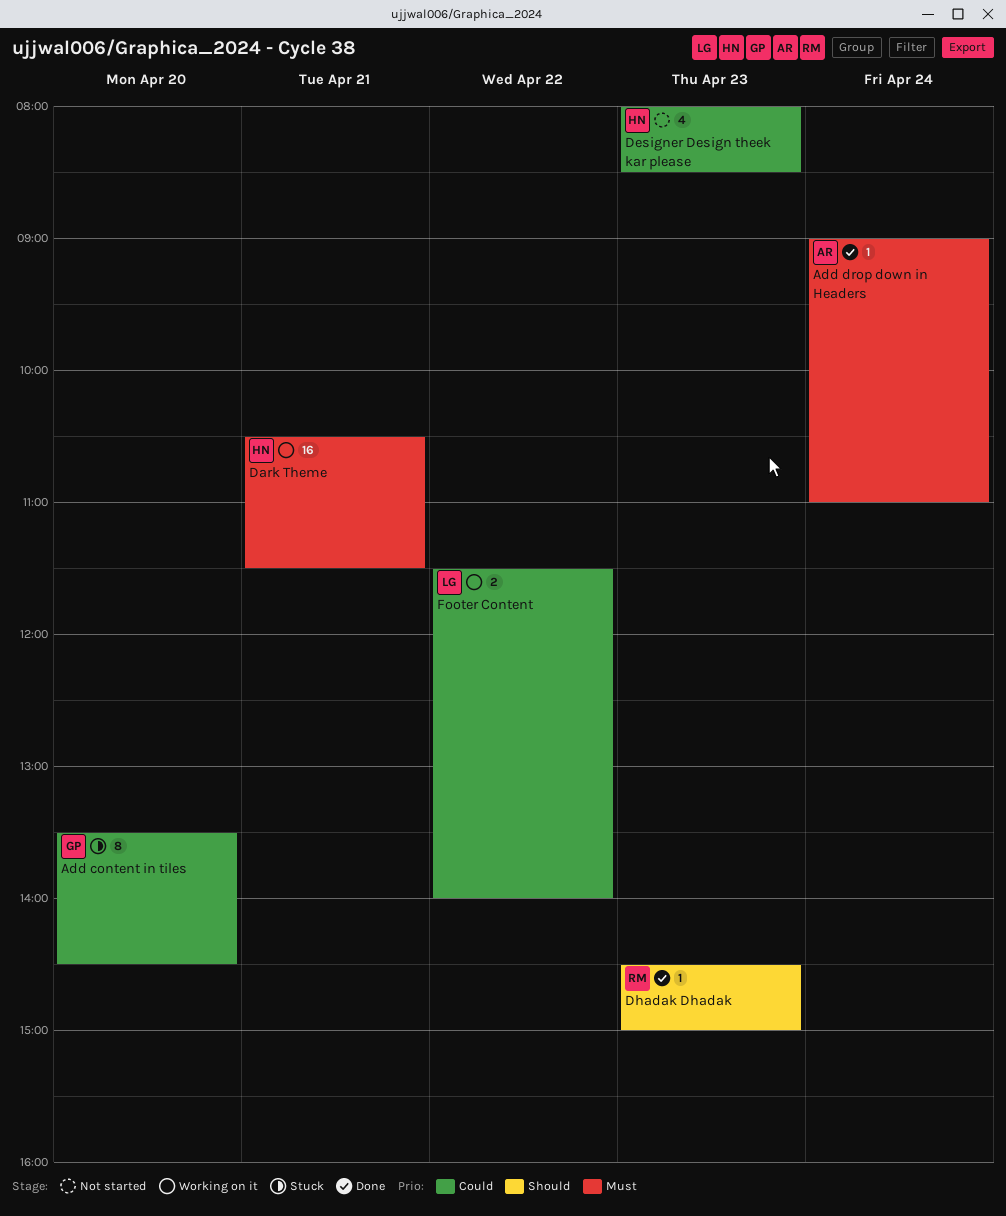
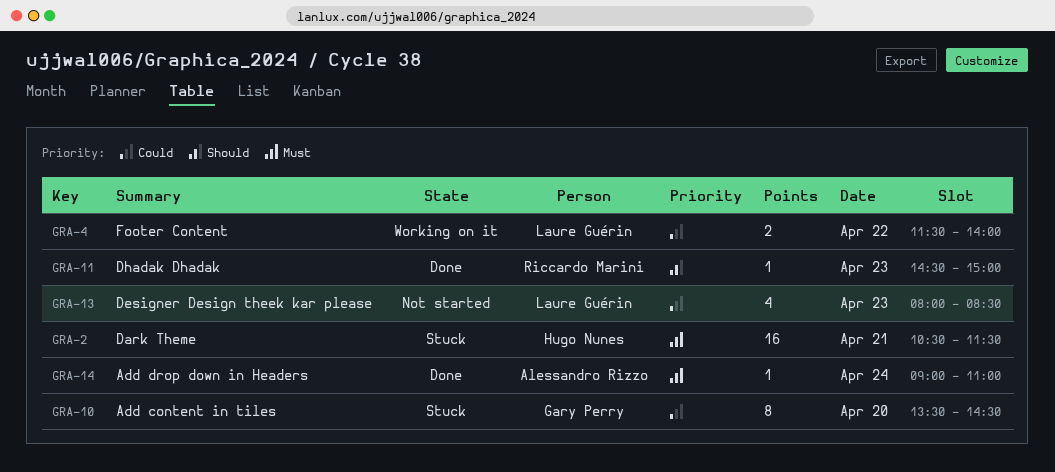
Dark Theme, status: Working on it -> Stuck
Designer Design theek kar please, owner: Hugo Nunes -> Laure Guérin

